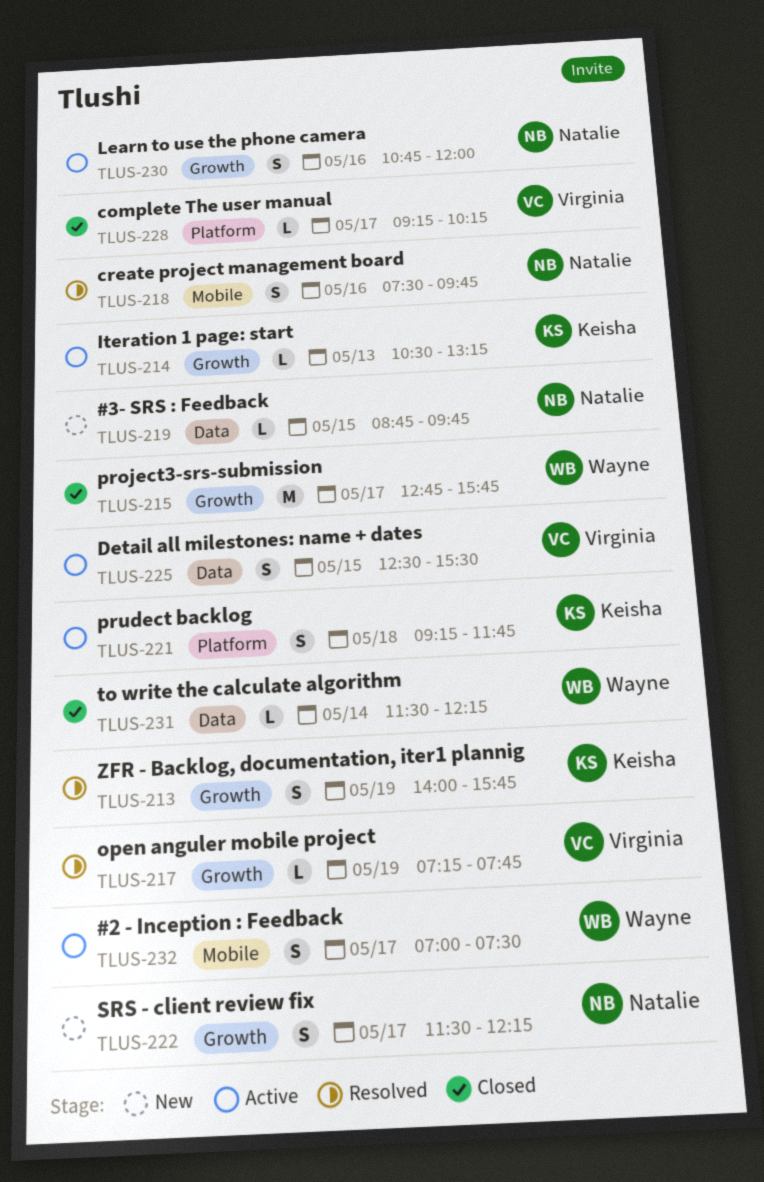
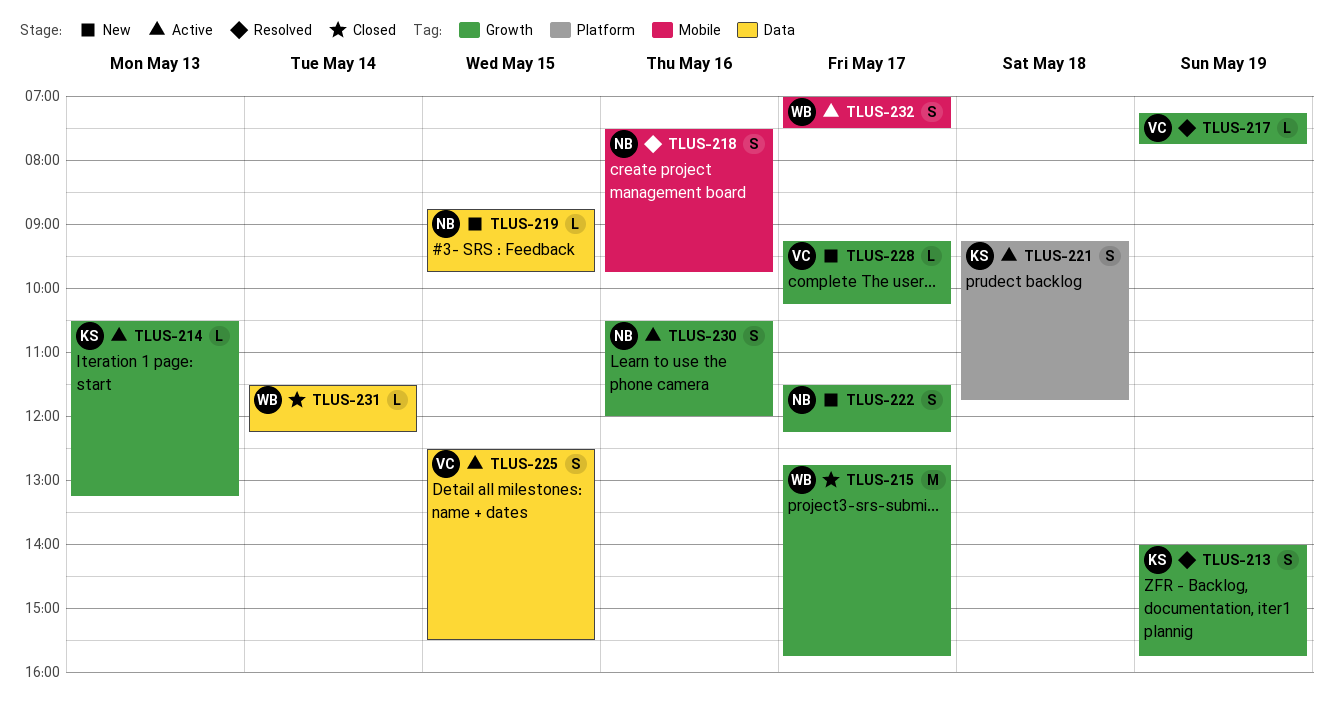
TLUS-228, status: Closed -> New
TLUS-228, label: Platform -> Growth
TLUS-230, begins: 10:45 -> 10:30

